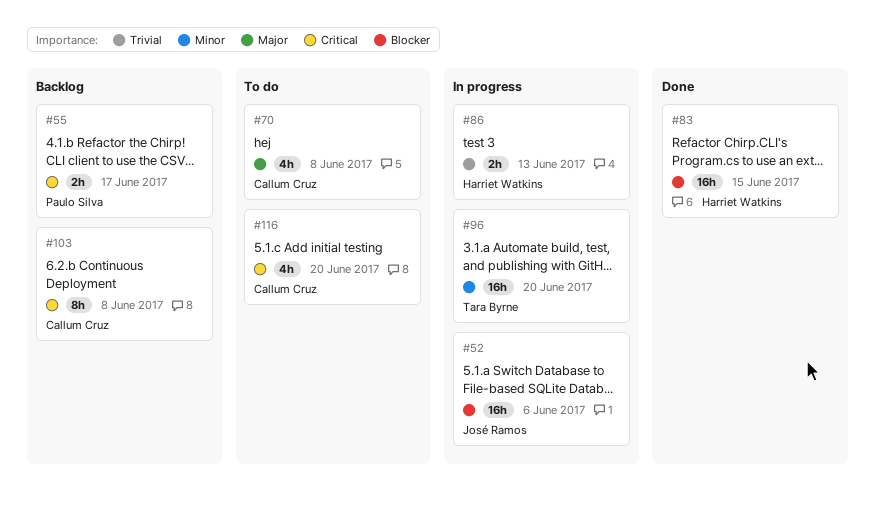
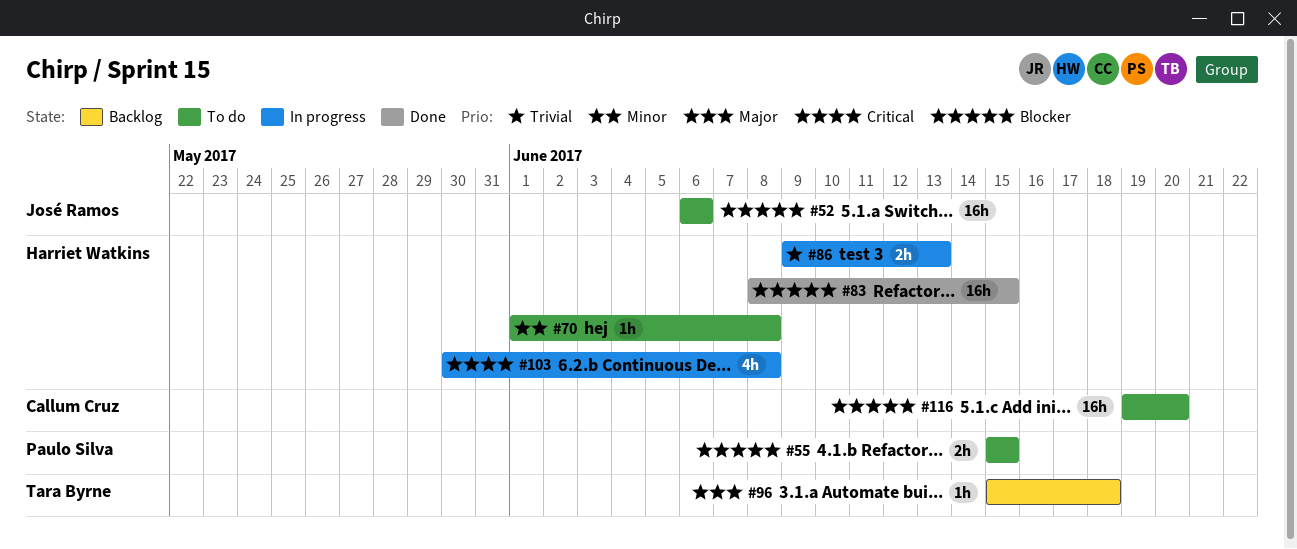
#52, status: In progress -> To do
#55, status: Backlog -> To do
#55, priority: Critical -> Blocker
#55, due: Jun 17 -> Jun 15
#70, owner: Callum Cruz -> Harriet Watkins
#70, priority: Major -> Minor
#70, estimate: 4h -> 1h
#96, status: In progress -> Backlog
#96, priority: Minor -> Major
#96, estimate: 16h -> 1h
#96, due: Jun 20 -> Jun 18
#103, status: Backlog -> In progress
#103, owner: Callum Cruz -> Harriet Watkins
#103, estimate: 8h -> 4h
#116, priority: Critical -> Blocker
#116, estimate: 4h -> 16h

